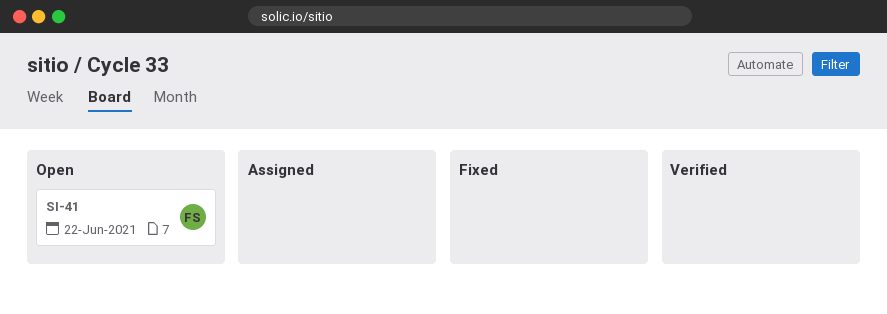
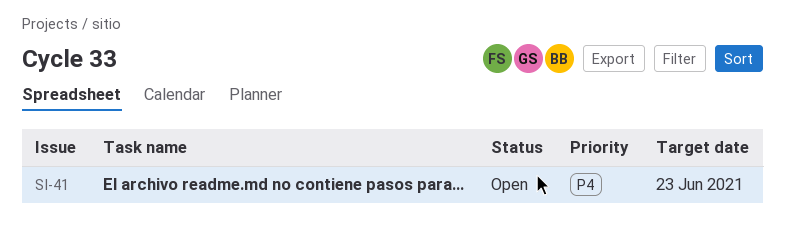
SI-41, due: Jun 22 -> Jun 23

